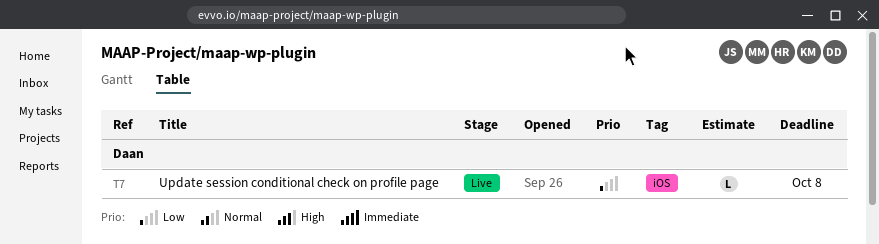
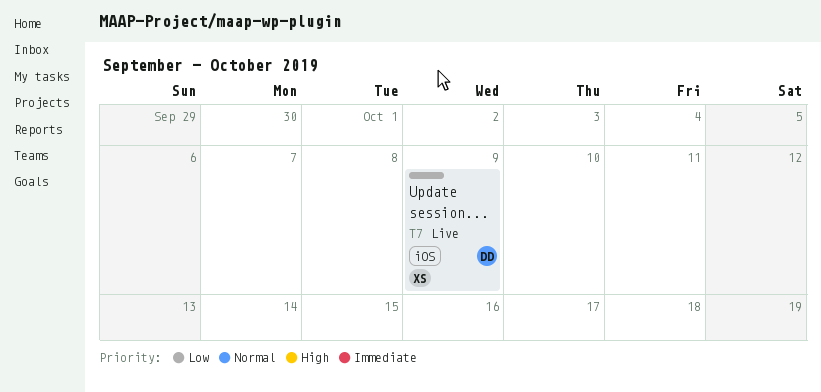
T7, estimate: L -> XS
T7, due: Oct 8 -> Oct 9

